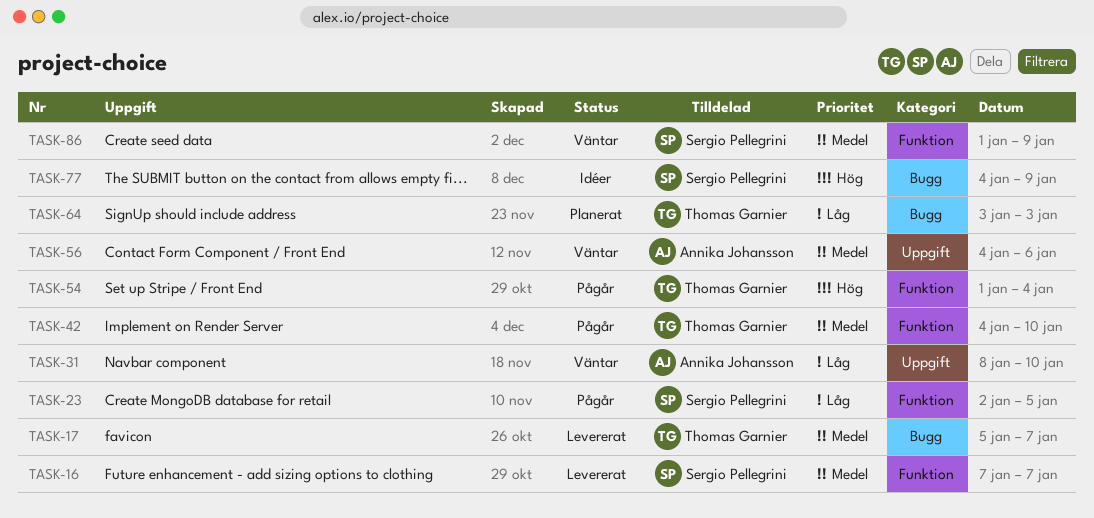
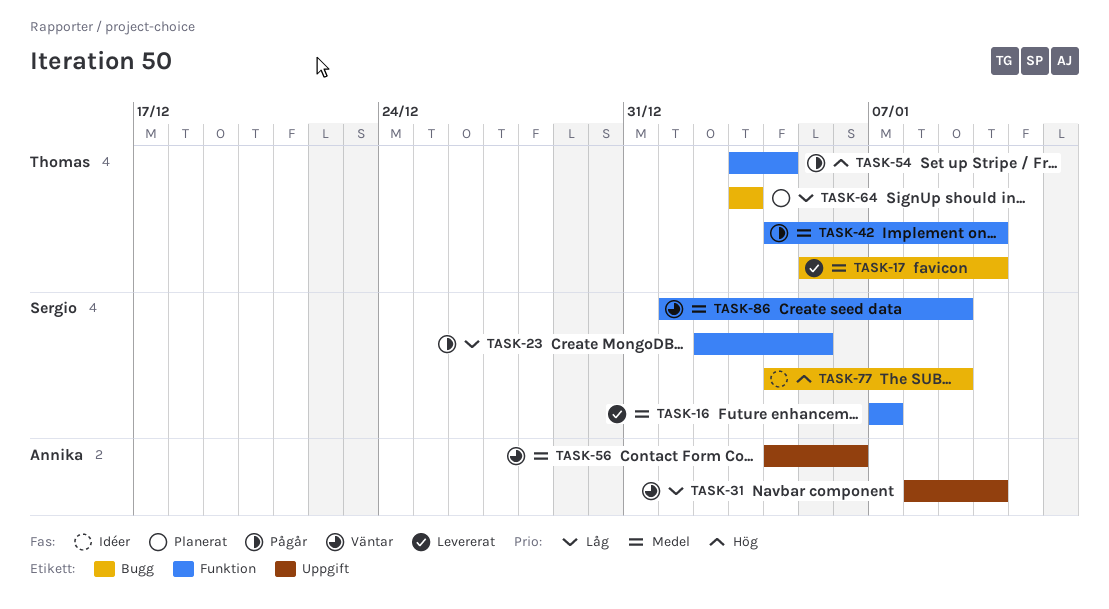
TASK-17, due: Jan 7 -> Jan 10
TASK-54, start: Jan 1 -> Jan 3

